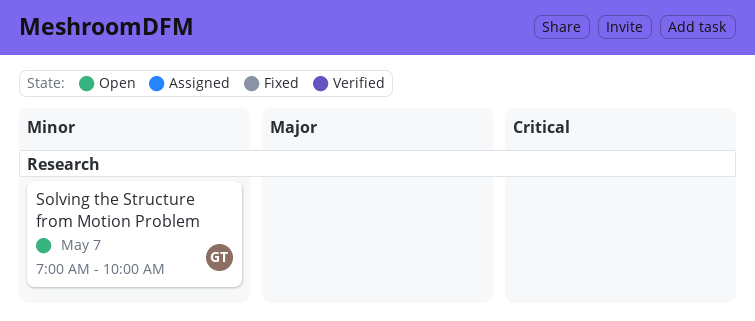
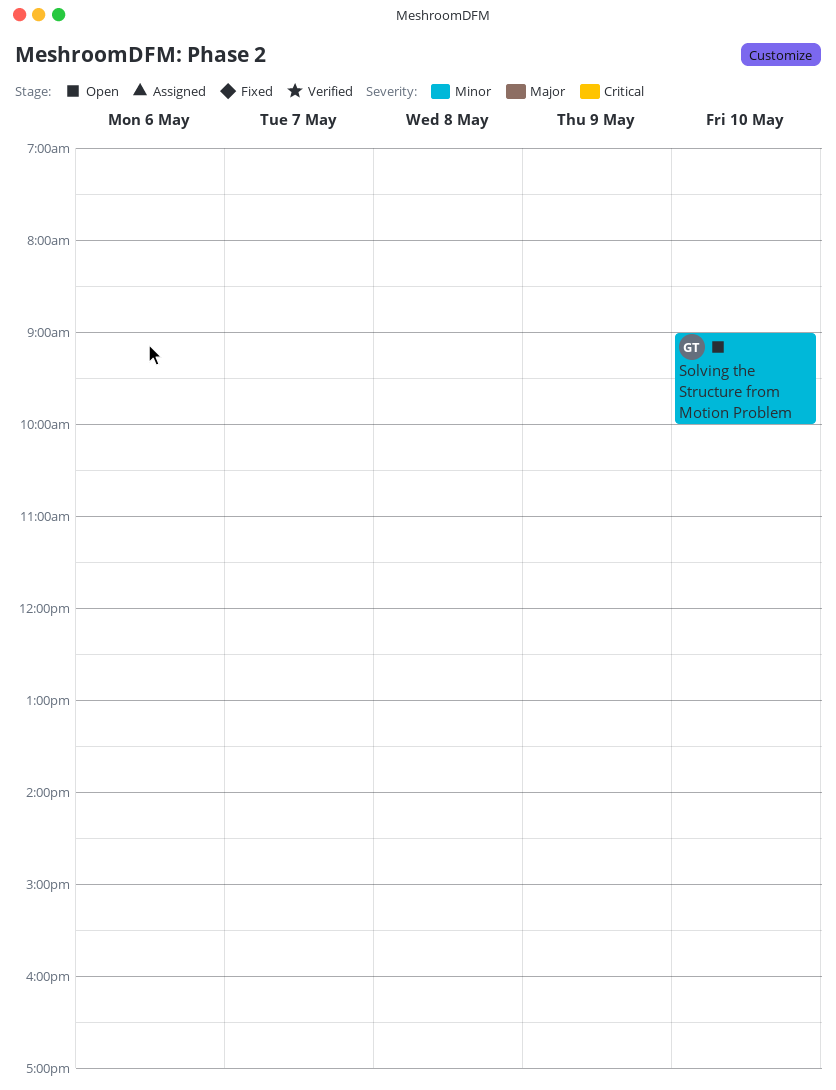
Solving the Structure from Motion Problem, day: May 7 -> May 10
Solving the Structure from Motion Problem, begins: 07:00 -> 09:00

